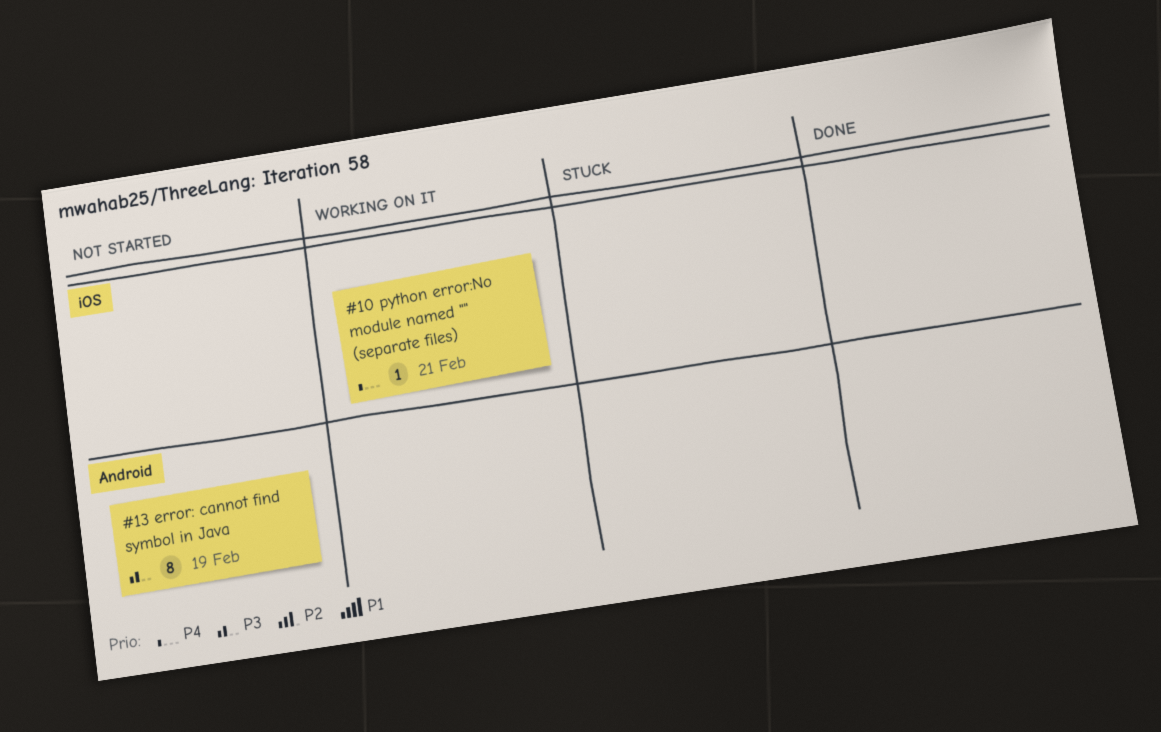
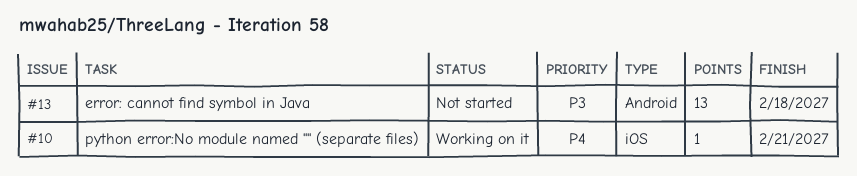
#13, estimate: 8 -> 13
#13, due: Feb 19 -> Feb 18

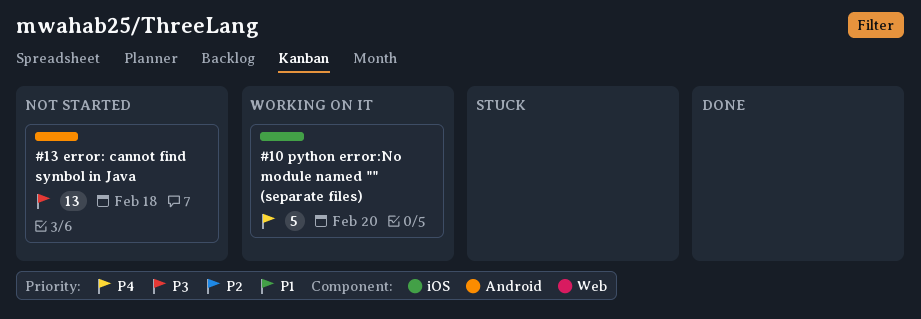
#10, estimate: 1 -> 5
#10, due: Feb 21 -> Feb 20

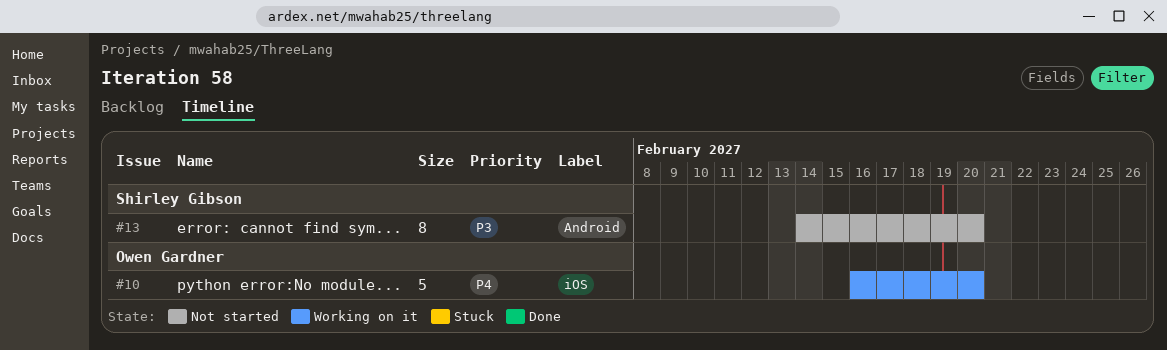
#13, estimate: 13 -> 8
#13, due: Feb 18 -> Feb 20

